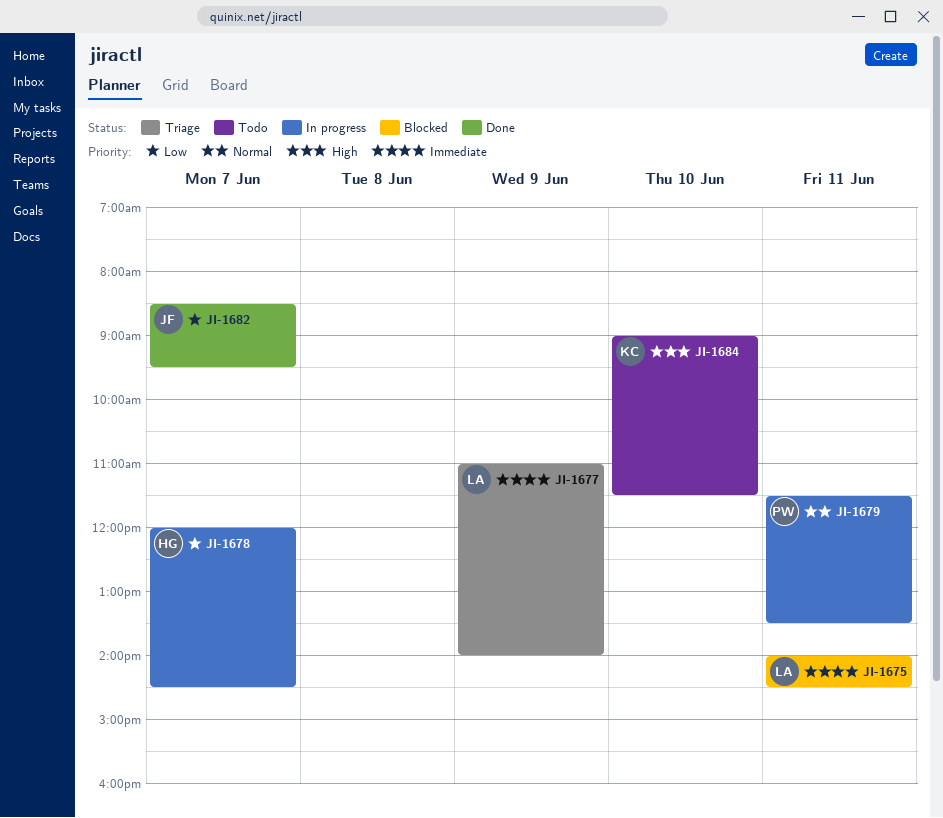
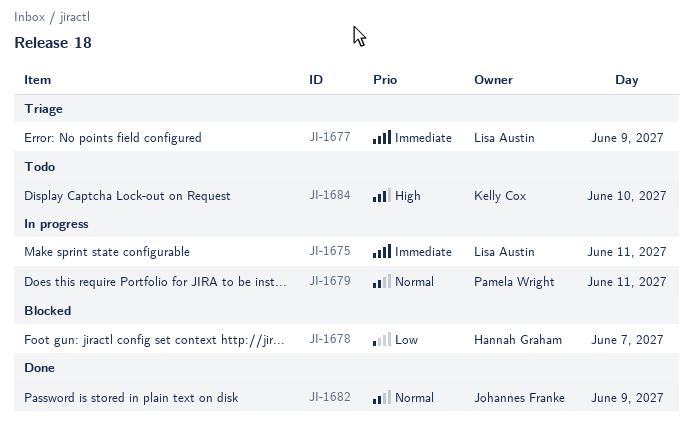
JI-1675, status: Blocked -> In progress
JI-1678, status: In progress -> Blocked
JI-1682, priority: Low -> Normal
JI-1682, day: Jun 7 -> Jun 9

